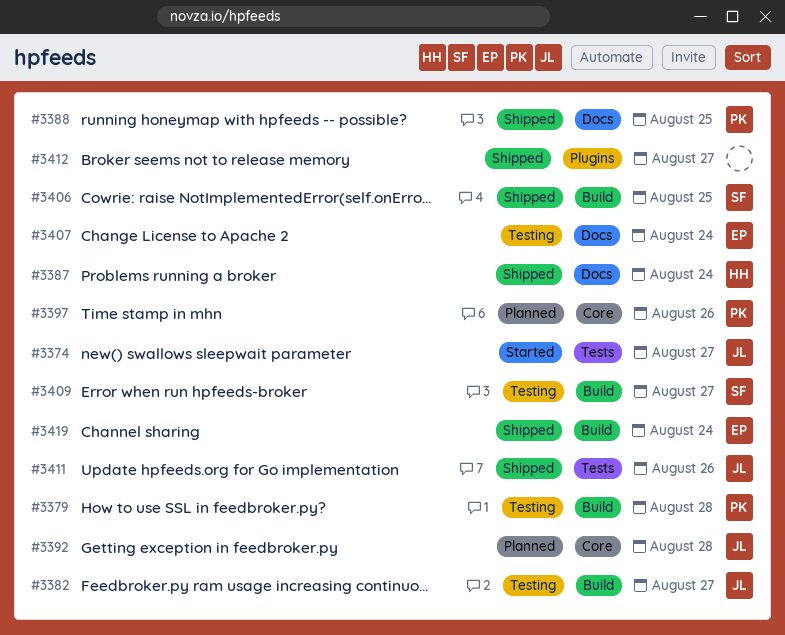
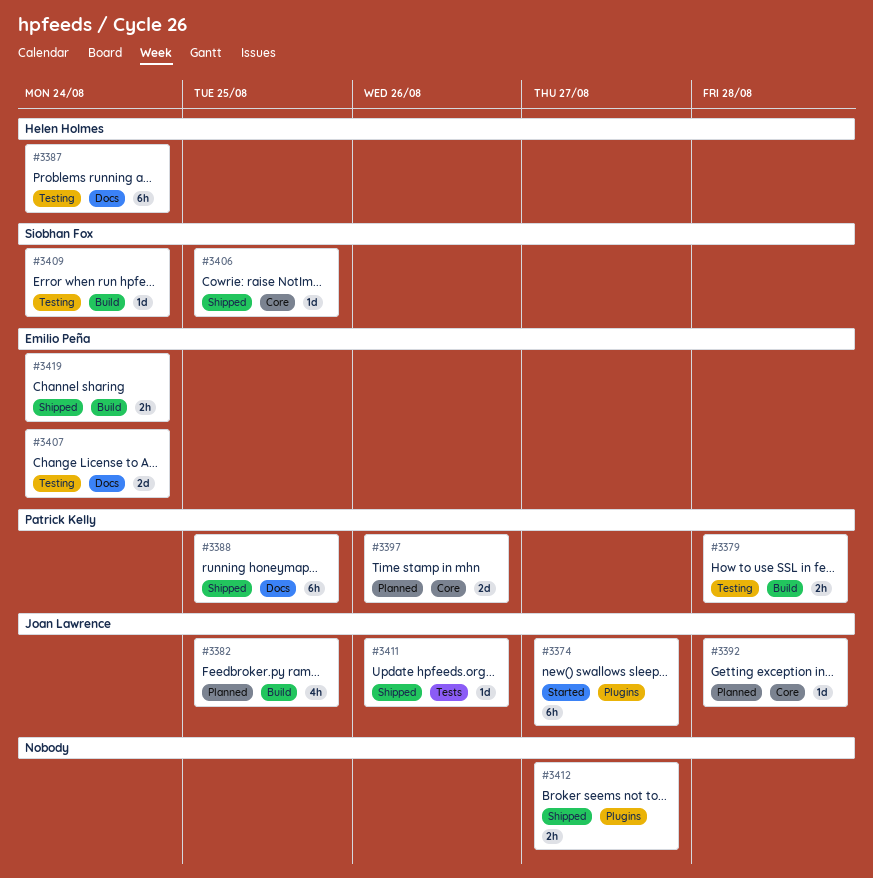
#3374, label: Tests -> Plugins
#3382, status: Testing -> Planned
#3382, due: Aug 27 -> Aug 25
#3387, status: Shipped -> Testing
#3406, label: Build -> Core
#3409, due: Aug 27 -> Aug 24

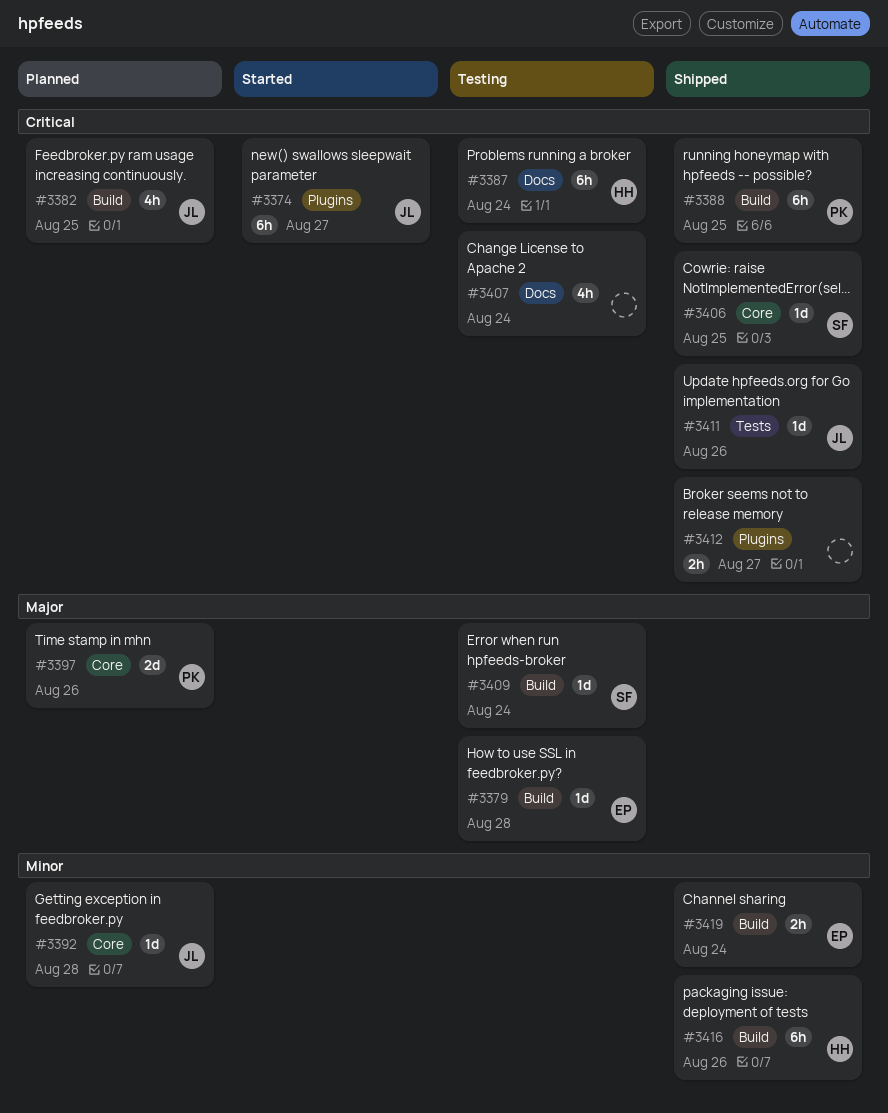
#3379, owner: Patrick Kelly -> Emilio Peña
#3379, estimate: 2h -> 1d
#3388, label: Docs -> Build
#3407, owner: Emilio Peña -> none
#3407, estimate: 2d -> 4h
#3416: none -> present

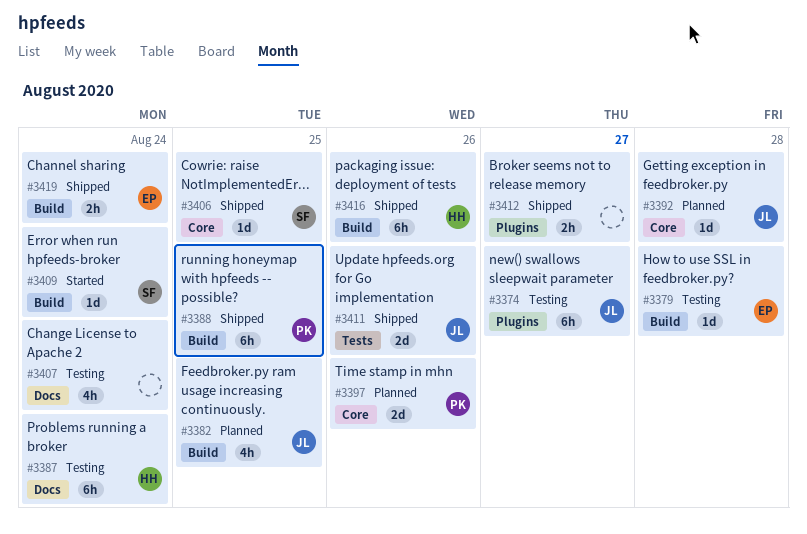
#3374, status: Started -> Testing
#3409, status: Testing -> Started
#3411, estimate: 1d -> 2d

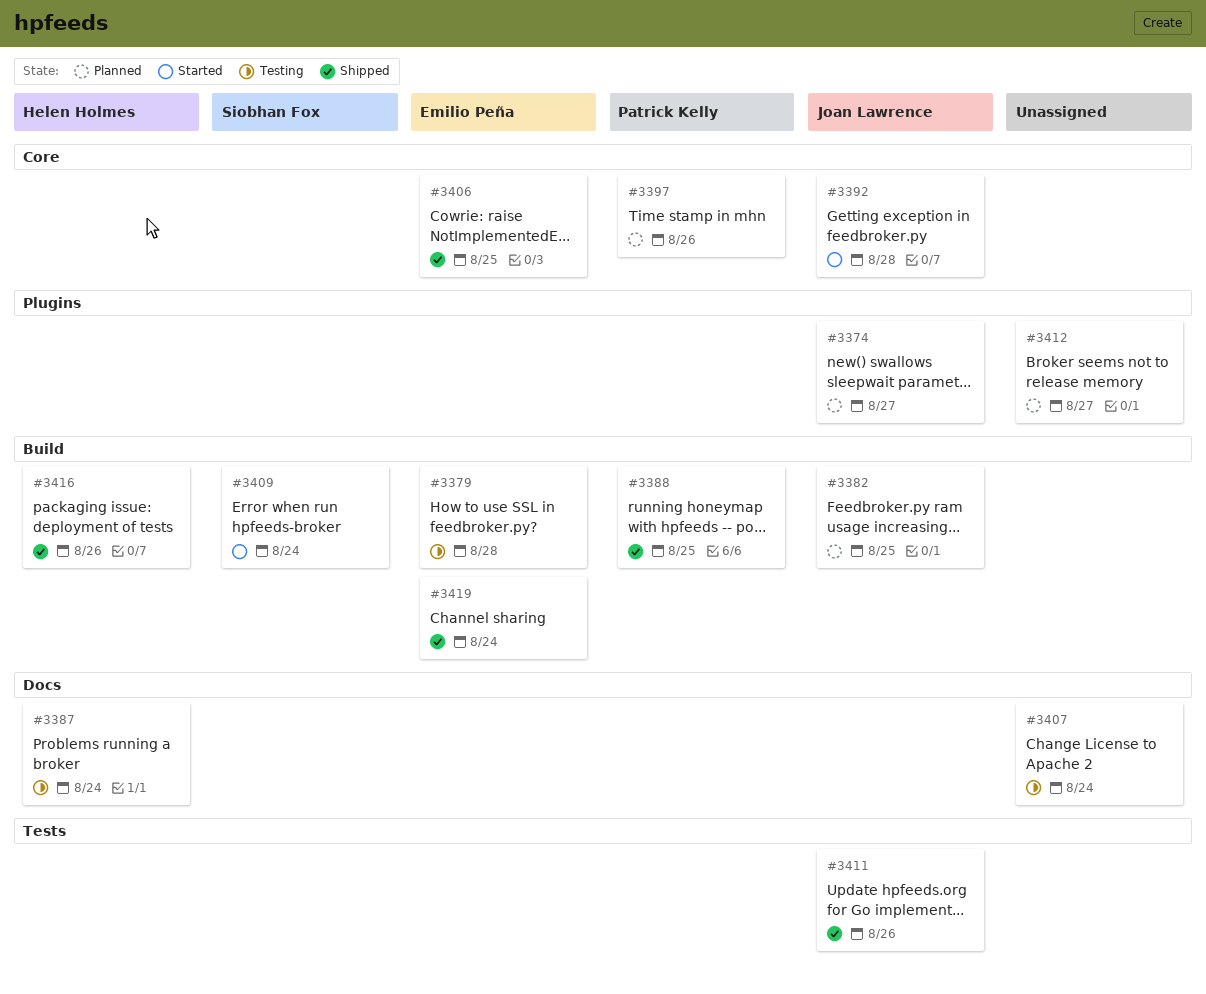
#3374, status: Testing -> Planned
#3392, status: Planned -> Started
#3406, owner: Siobhan Fox -> Emilio Peña
#3412, status: Shipped -> Planned

